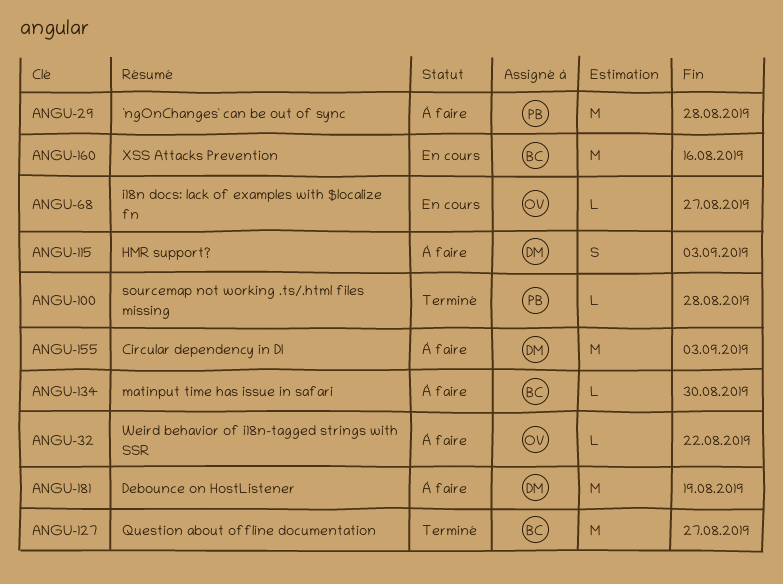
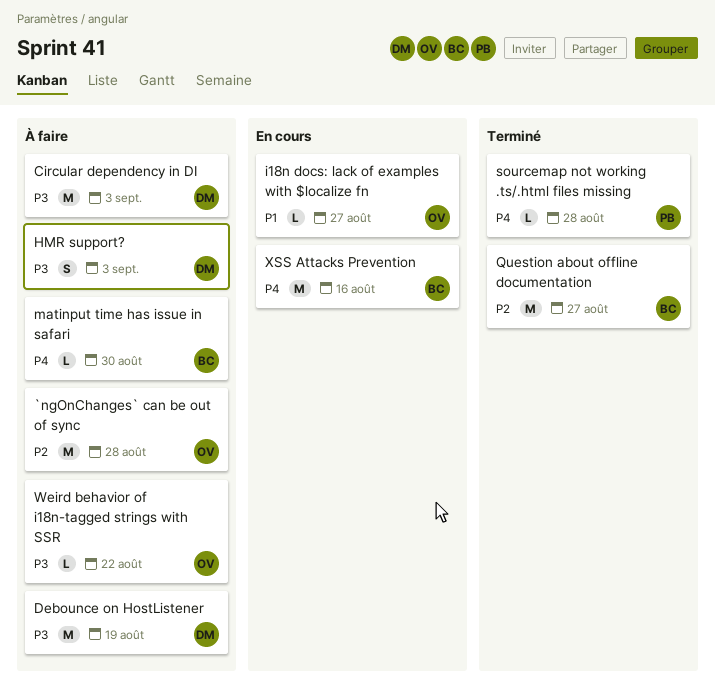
`ngOnChanges` can be out of sync, owner: PB -> OV

